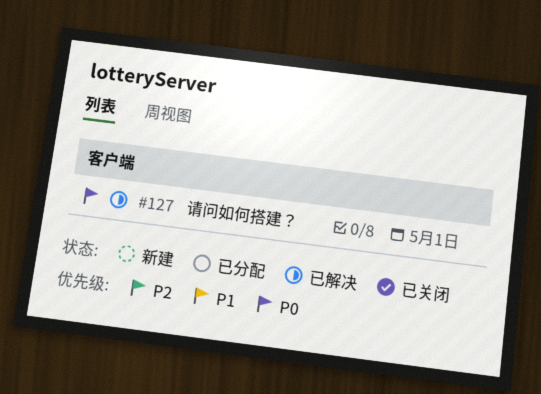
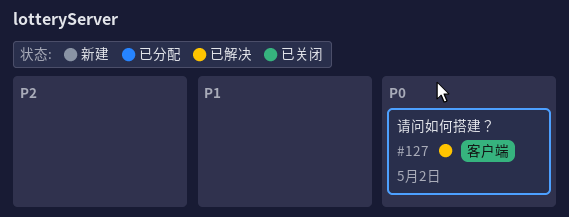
#127, due: May 1 -> May 2

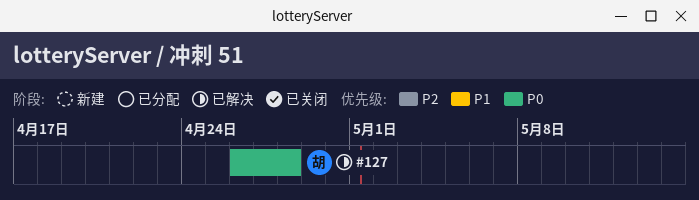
#127, due: May 2 -> Apr 28

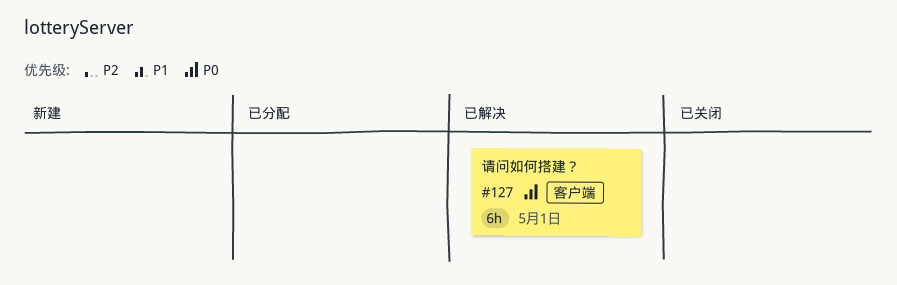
#127, due: Apr 28 -> May 1

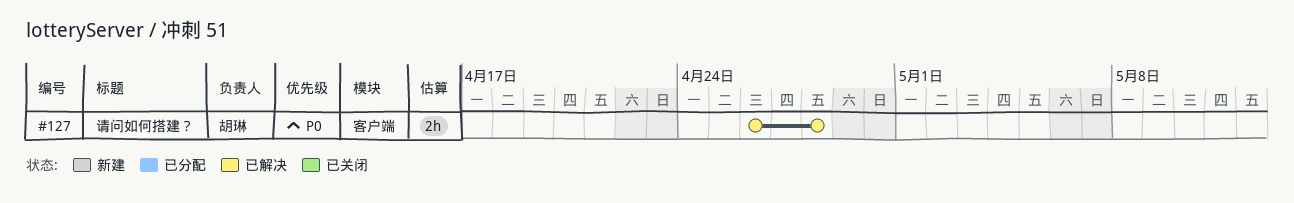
#127, estimate: 6h -> 2h
#127, due: May 1 -> Apr 28

